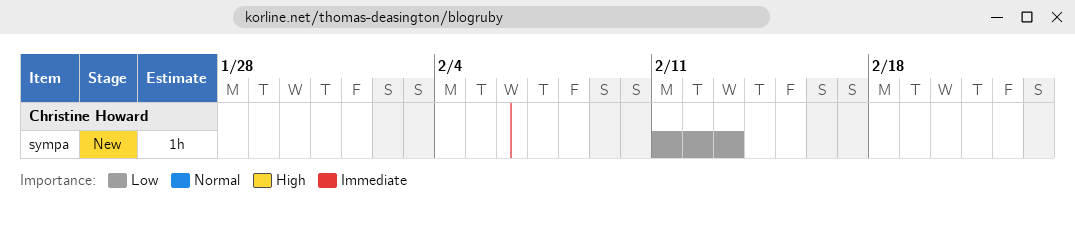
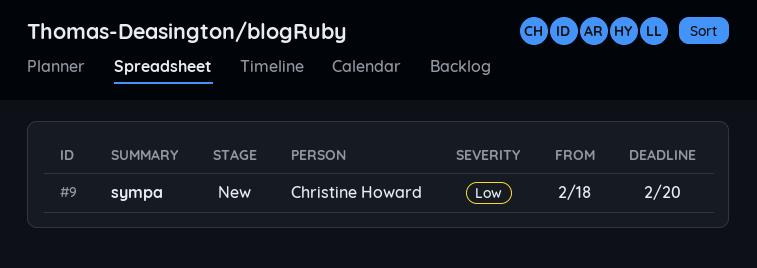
sympa, start: Feb 11 -> Feb 18
sympa, due: Feb 13 -> Feb 20

